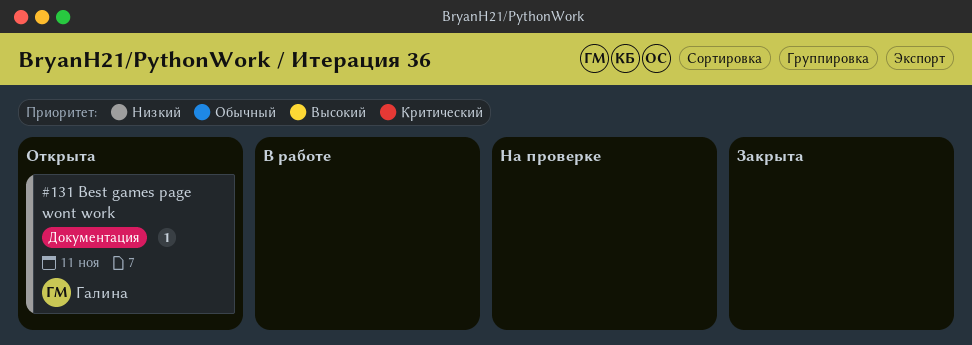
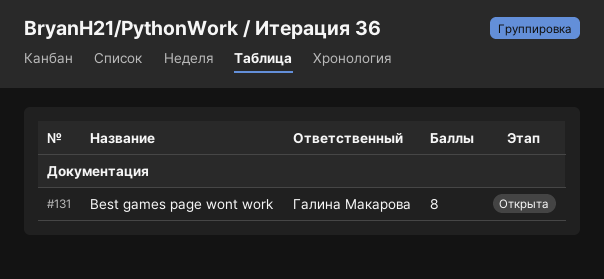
#131, estimate: 1 -> 8

